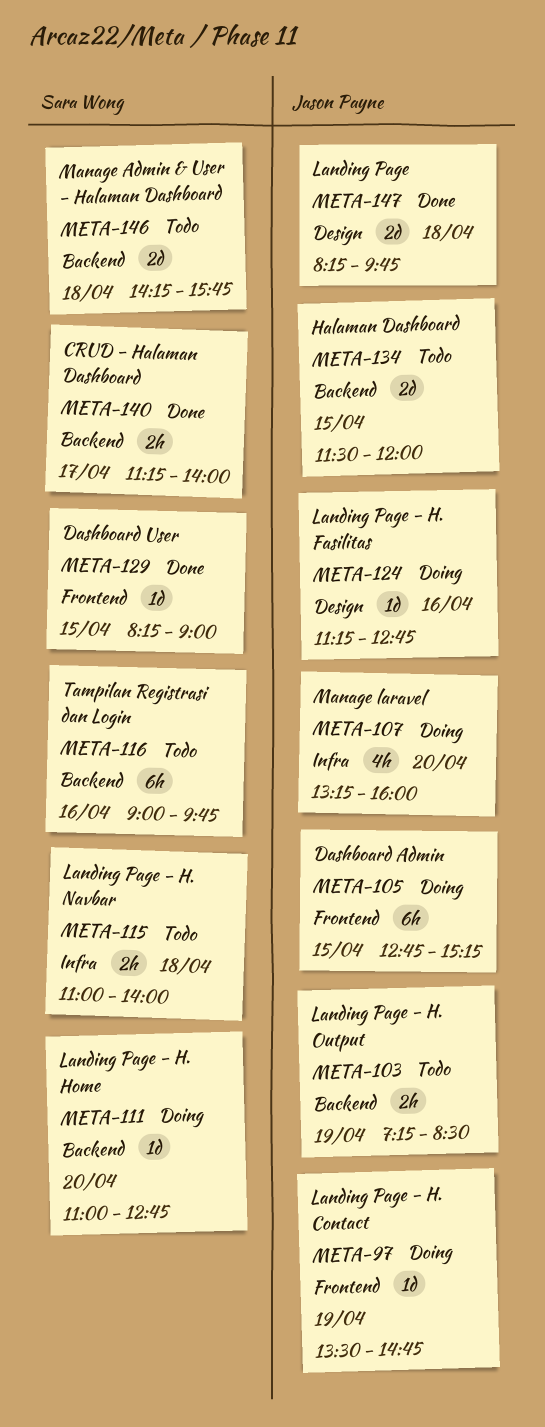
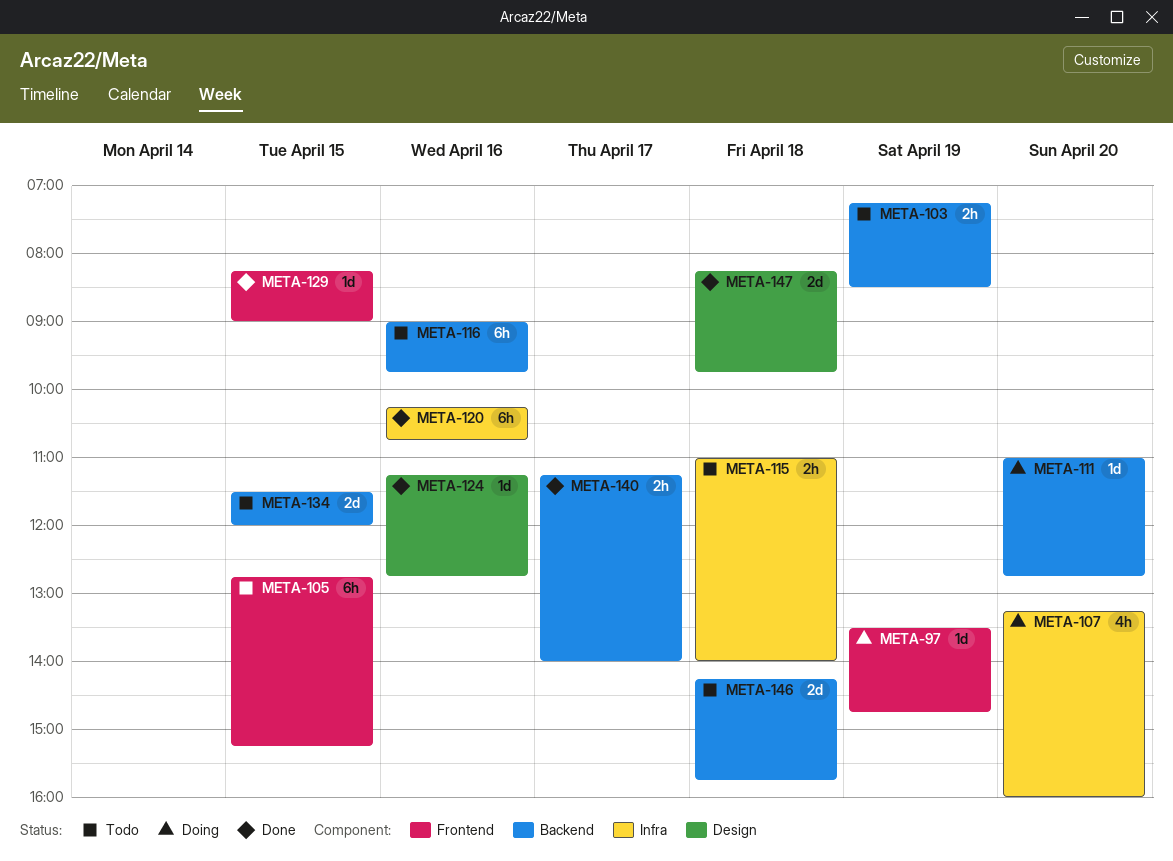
META-105, status: Doing -> Todo
META-120: none -> present
META-124, status: Doing -> Done

